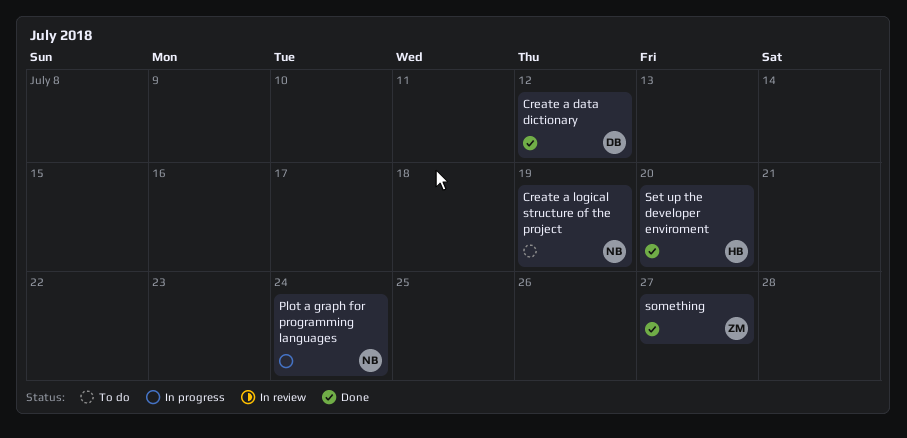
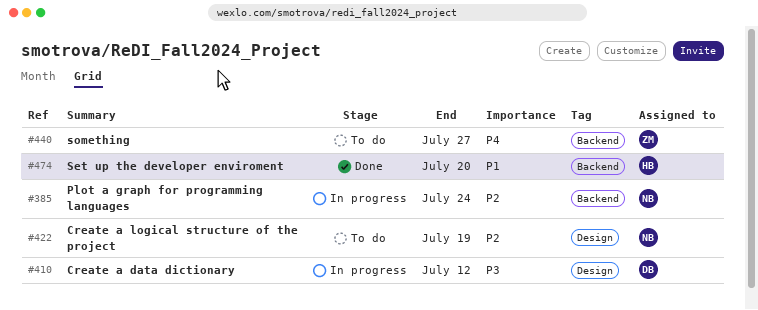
Create a data dictionary, status: Done -> In progress
something, status: Done -> To do

